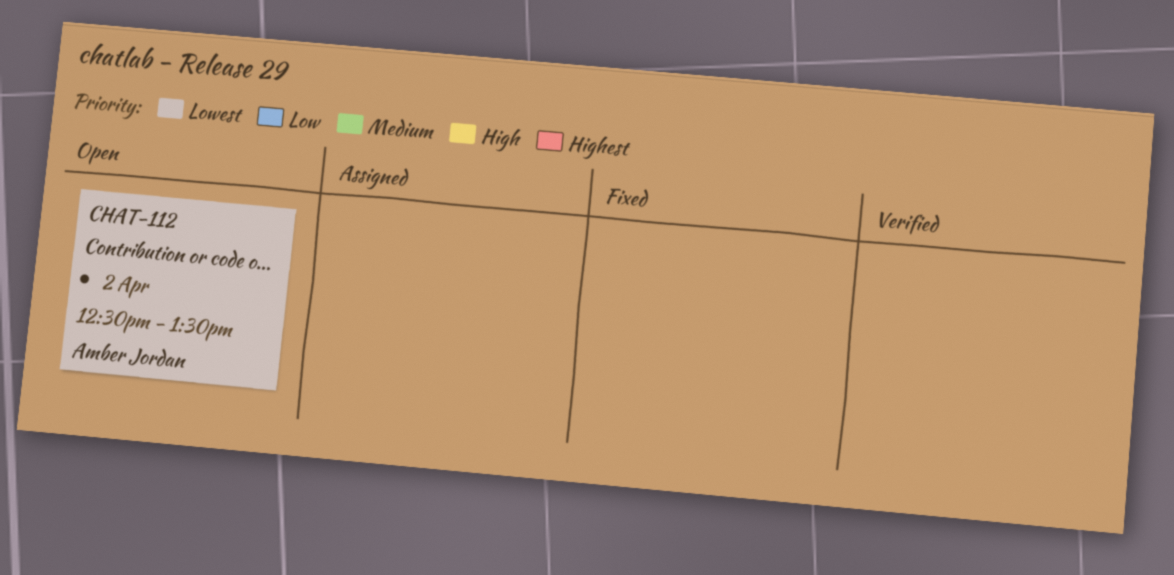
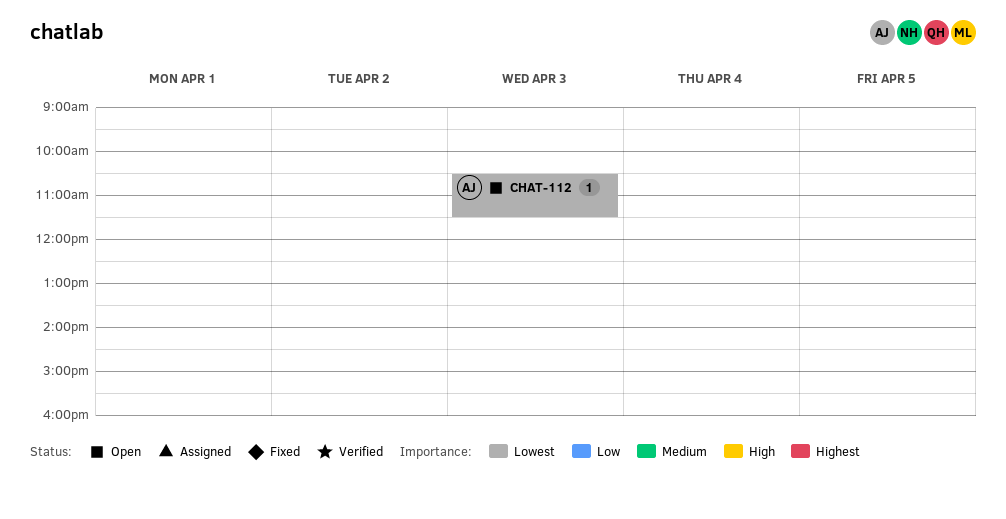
CHAT-112, day: Apr 2 -> Apr 3
CHAT-112, begins: 12:30 -> 10:30
CHAT-112, ends: 13:30 -> 11:30

